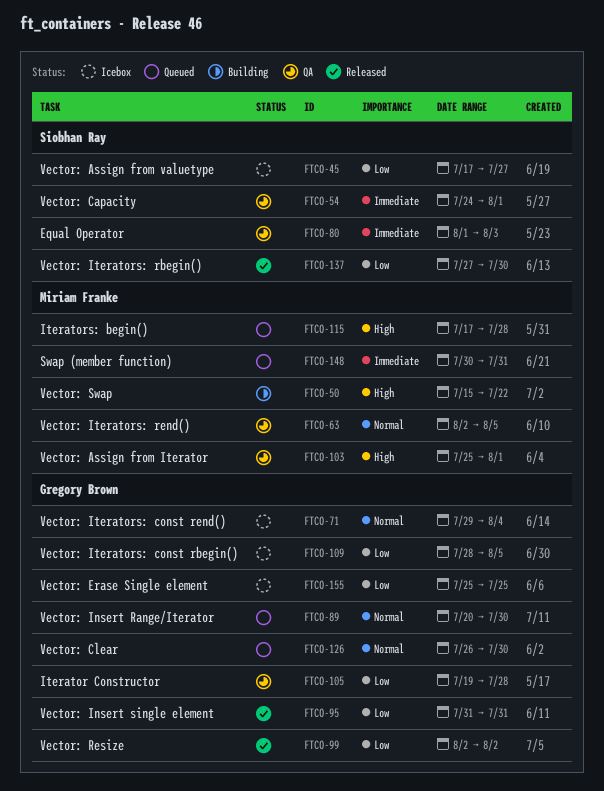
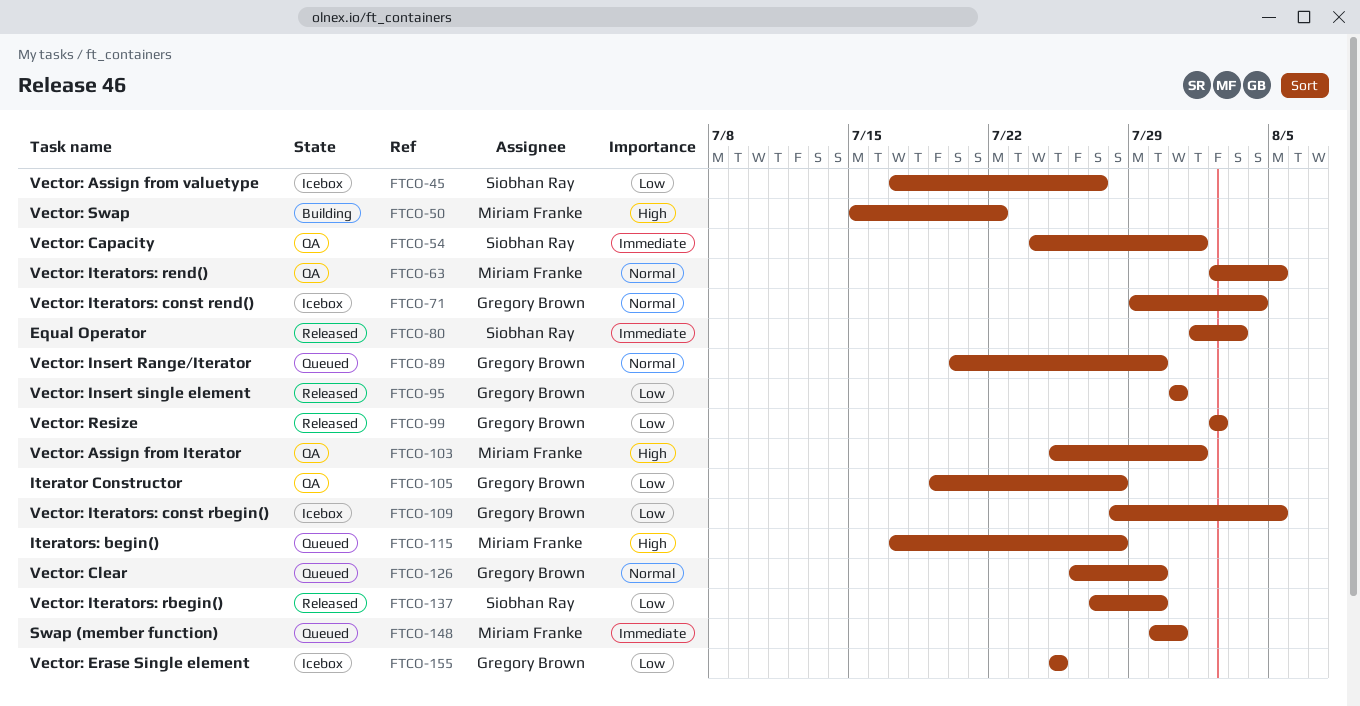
FTCO-80, status: QA -> Released

